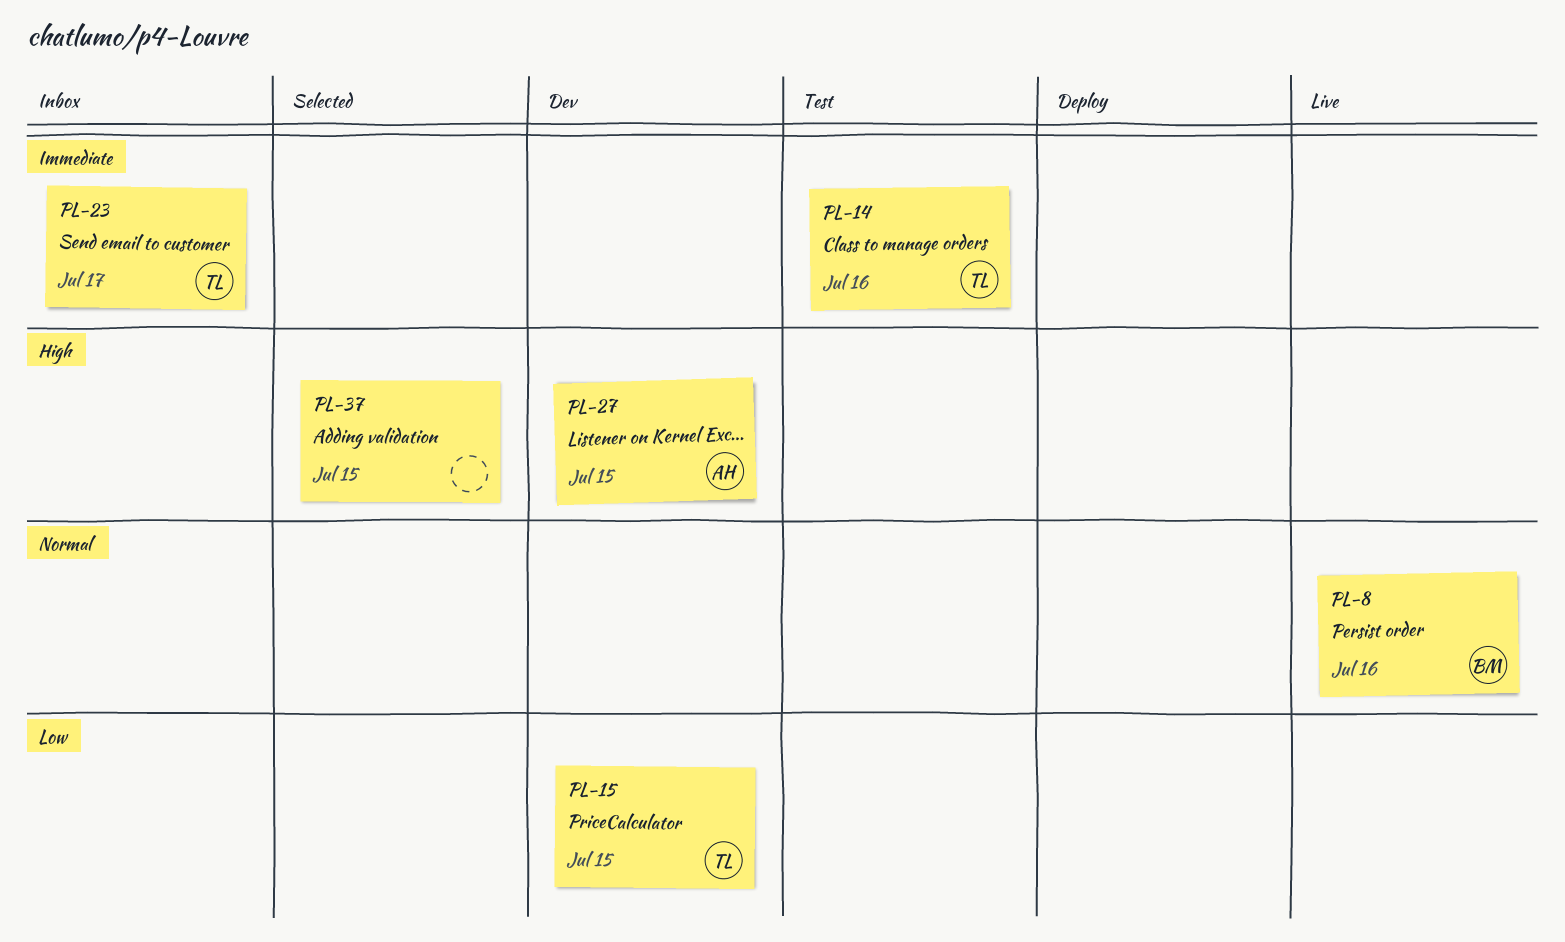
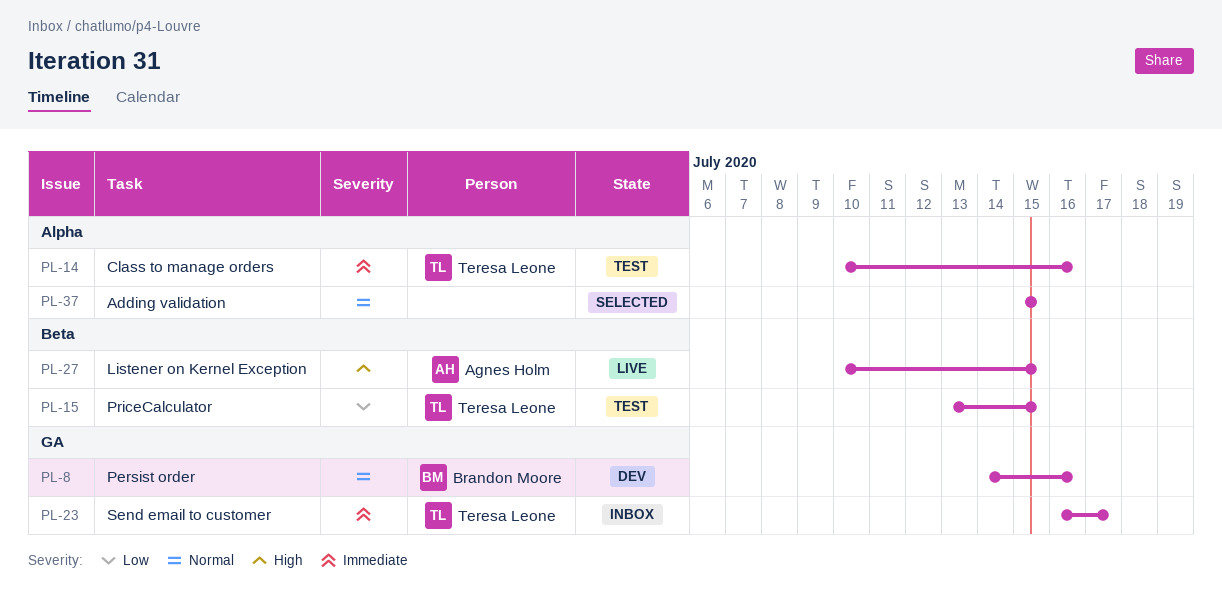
PL-8, status: Live -> Dev
PL-15, status: Dev -> Test
PL-27, status: Dev -> Live
PL-37, priority: High -> Normal

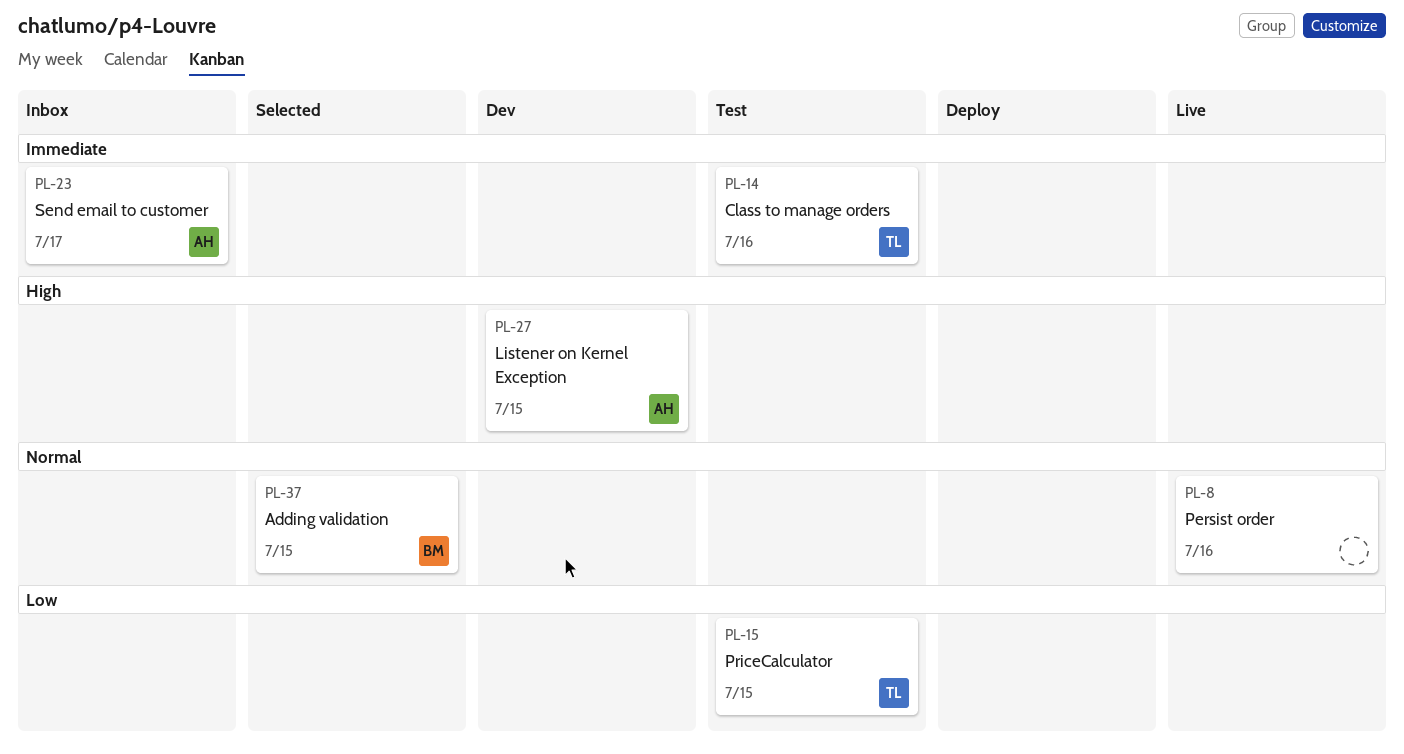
PL-8, status: Dev -> Live
PL-8, owner: Brandon Moore -> none
PL-23, owner: Teresa Leone -> Agnes Holm
PL-27, status: Live -> Dev
PL-37, owner: none -> Brandon Moore

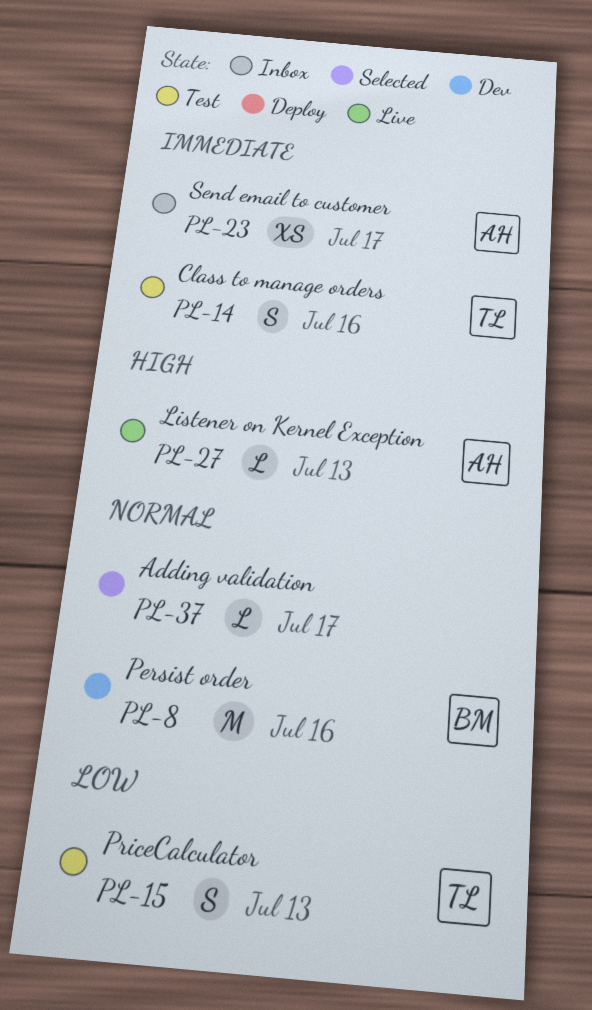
PL-8, status: Live -> Dev
PL-8, owner: none -> BM
PL-15, due: Jul 15 -> Jul 13
PL-27, status: Dev -> Live
PL-27, due: Jul 15 -> Jul 13
PL-37, owner: BM -> none
PL-37, due: Jul 15 -> Jul 17

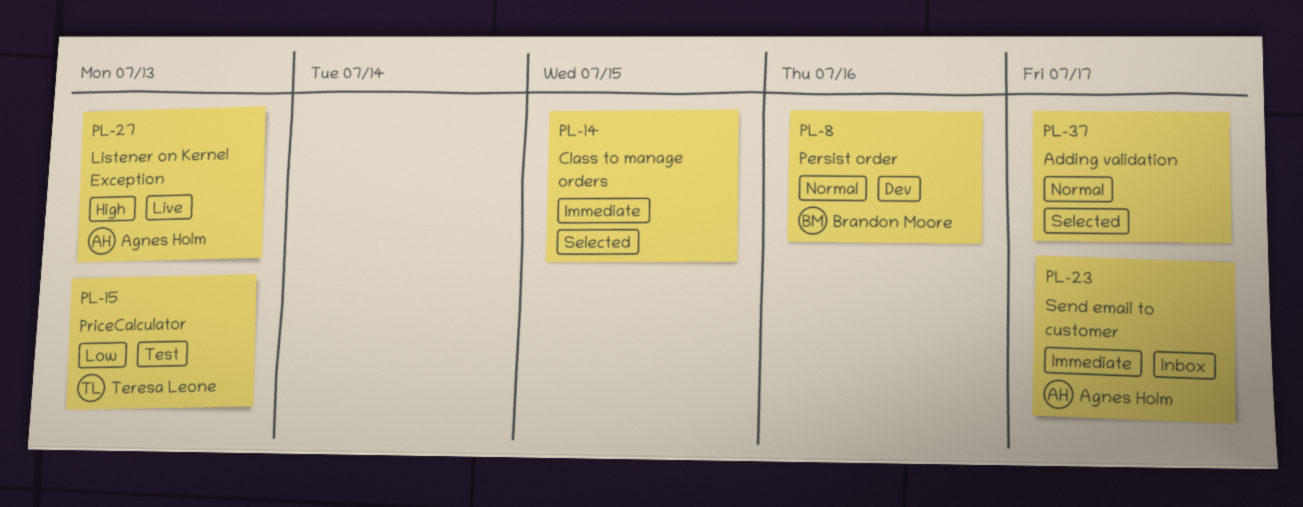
PL-14, status: Test -> Selected
PL-14, owner: Teresa Leone -> none
PL-14, due: Jul 16 -> Jul 15

